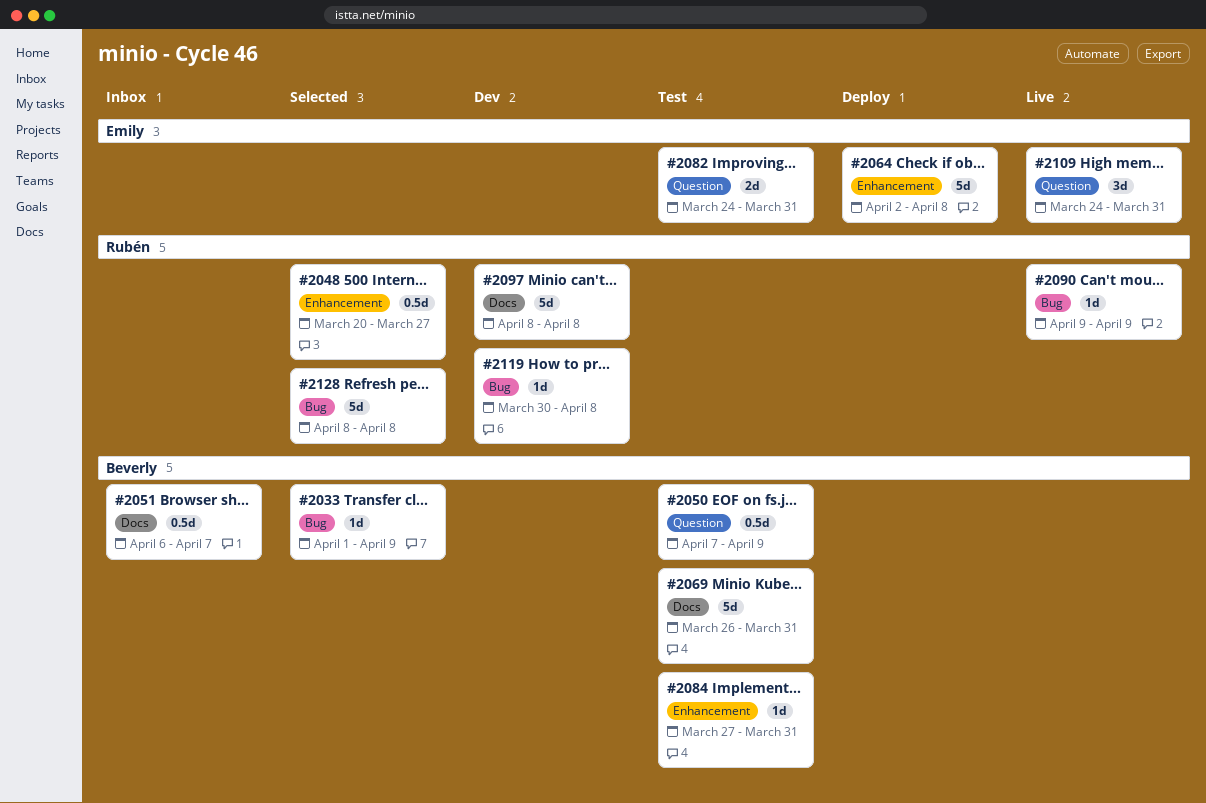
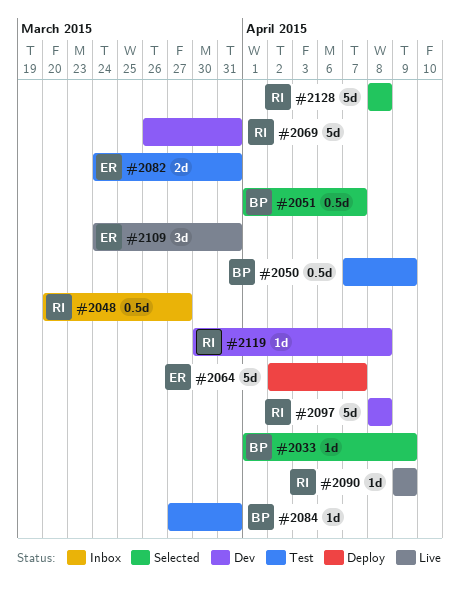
#2048, status: Selected -> Inbox
#2051, status: Inbox -> Selected
#2051, start: Apr 6 -> Apr 1
#2064, due: Apr 8 -> Apr 7
#2069, status: Test -> Dev
#2069, owner: Beverly -> Rubén

